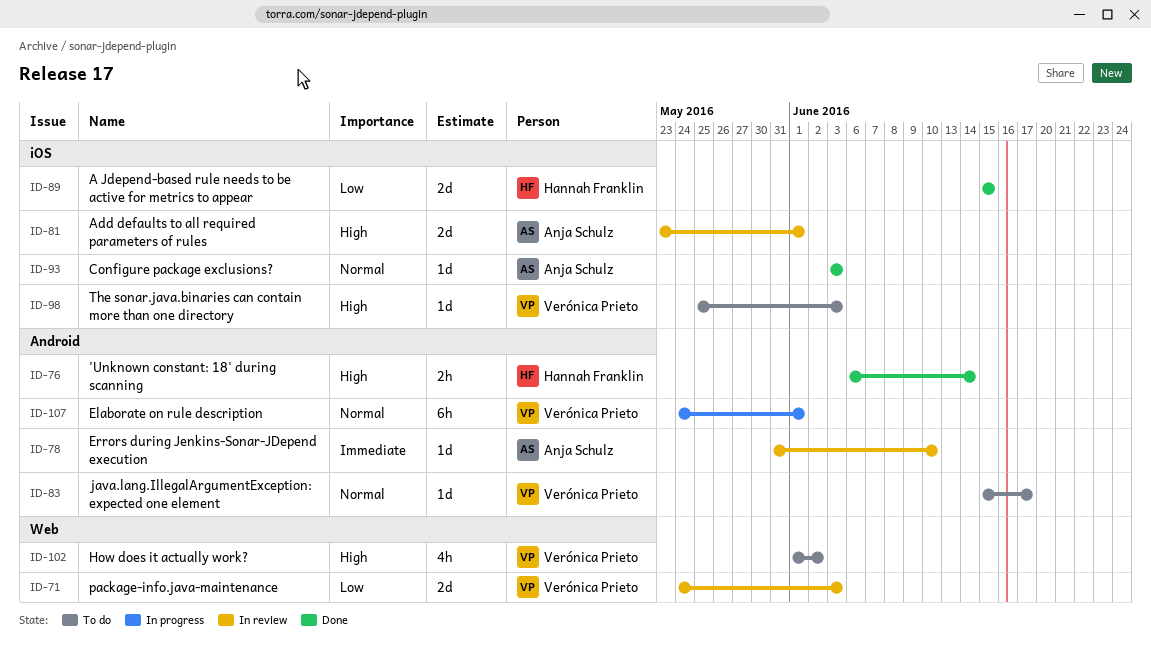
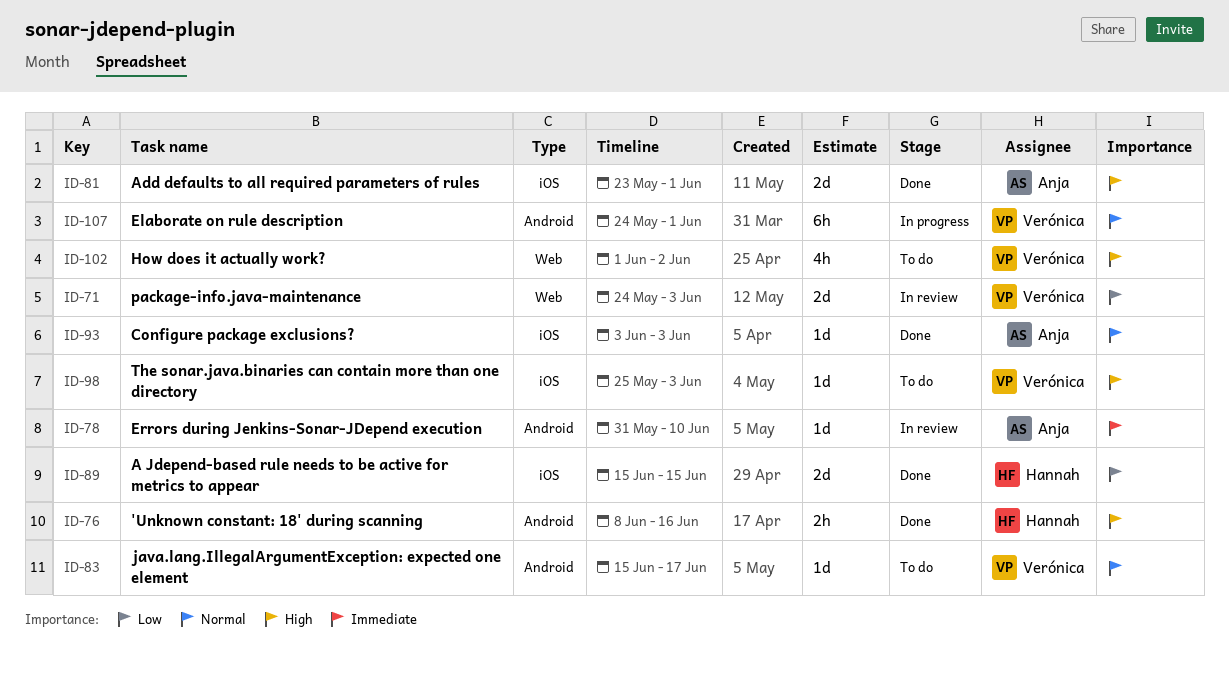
ID-76, start: Jun 6 -> Jun 8
ID-76, due: Jun 14 -> Jun 16
ID-81, status: In review -> Done

